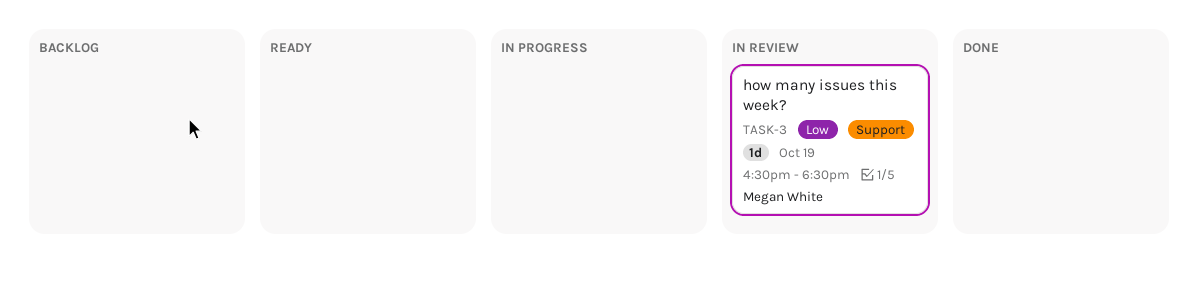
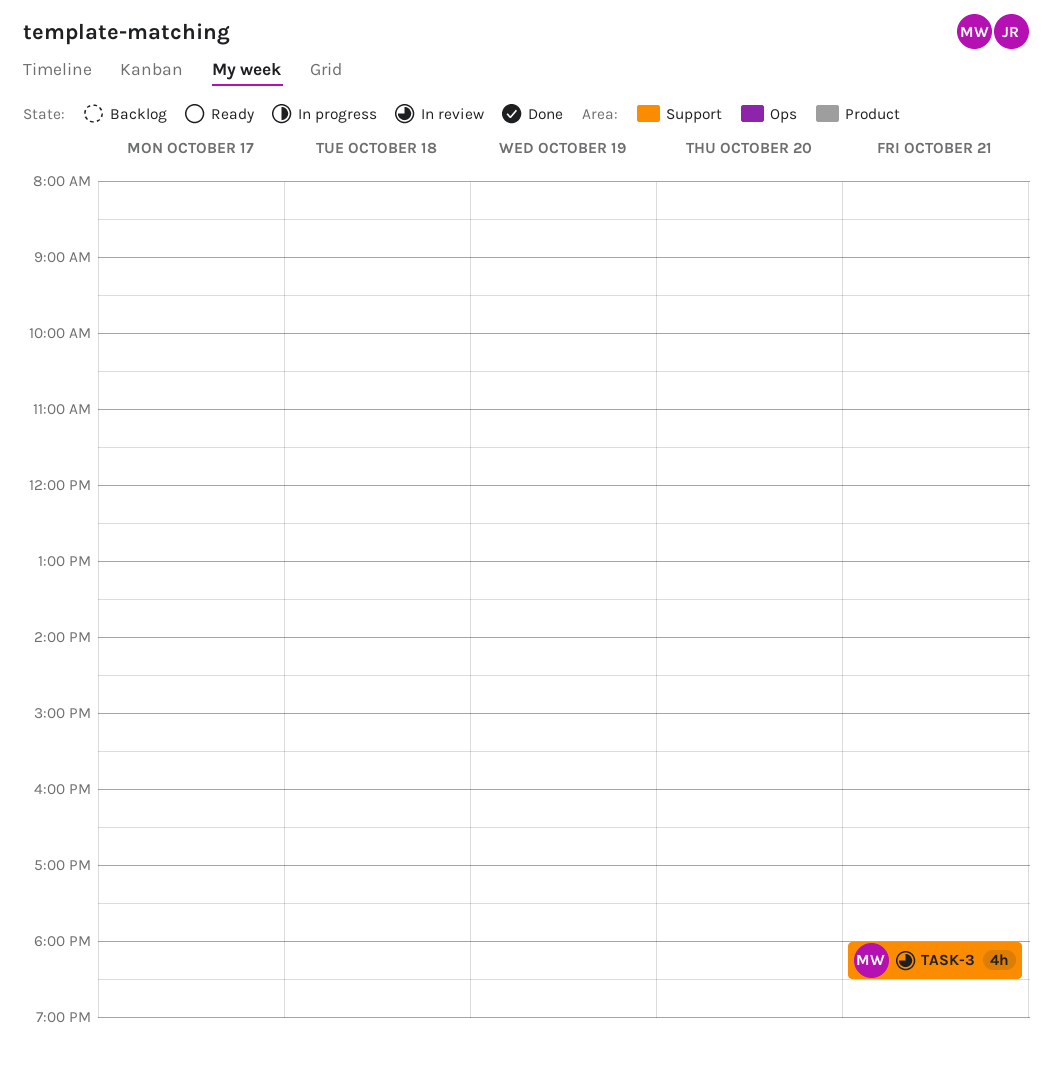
TASK-3, estimate: 1d -> 4h
TASK-3, day: Oct 19 -> Oct 21
TASK-3, begins: 16:30 -> 18:00

